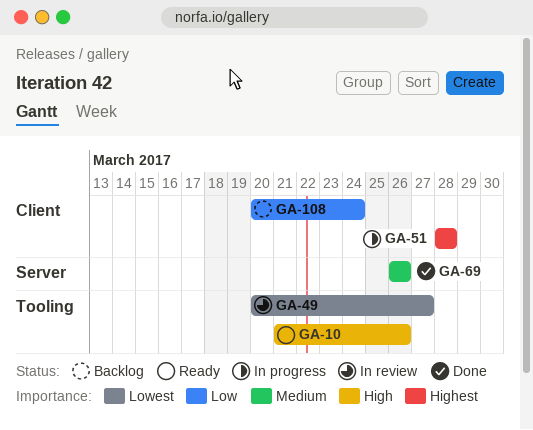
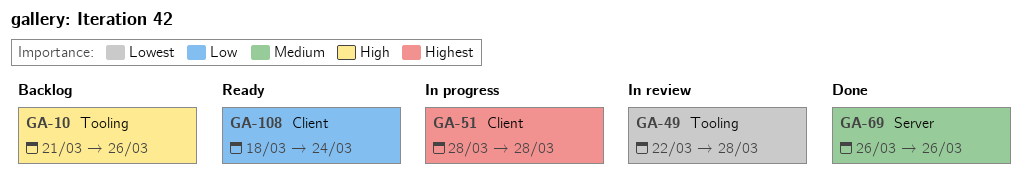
GA-10, status: Ready -> Backlog
GA-49, start: Mar 20 -> Mar 22
GA-49, due: Mar 27 -> Mar 28
GA-108, status: Backlog -> Ready
GA-108, start: Mar 20 -> Mar 18

